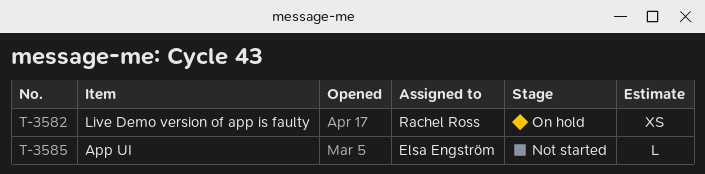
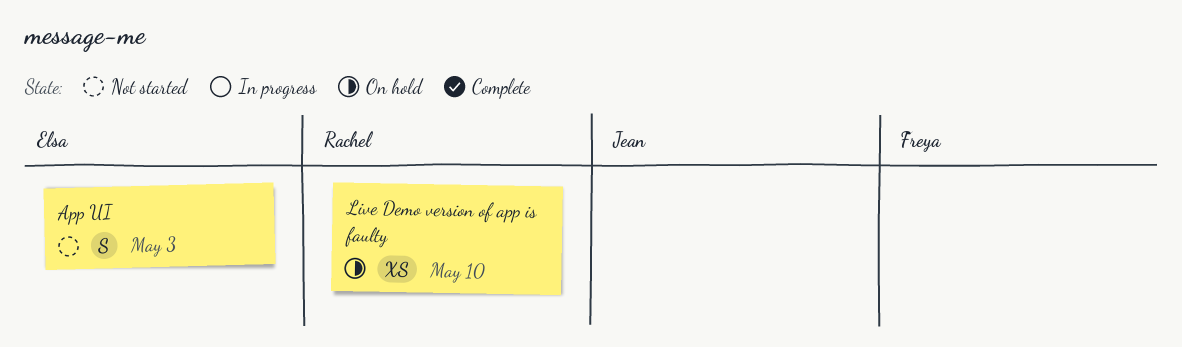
App UI, estimate: L -> S

